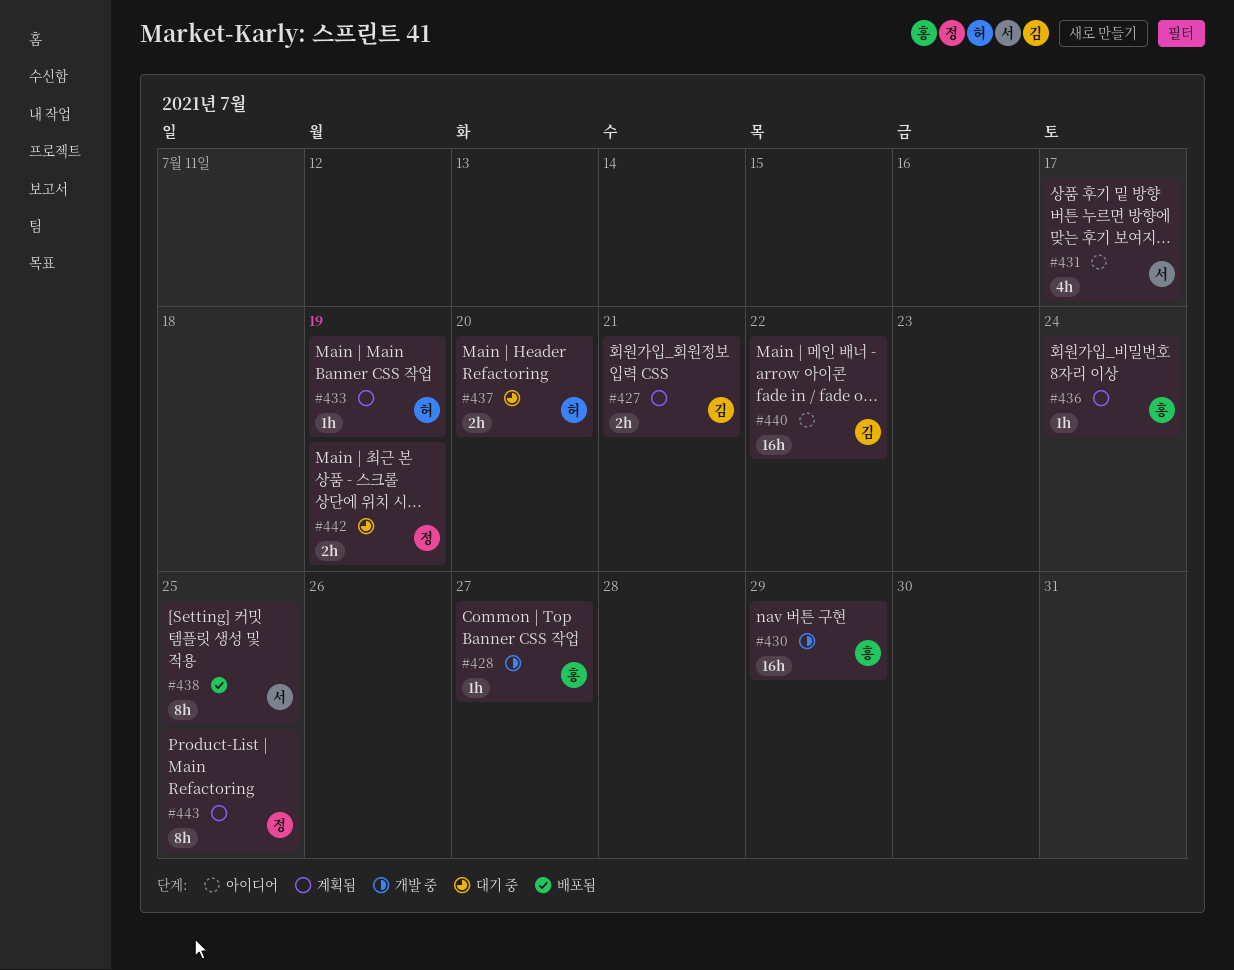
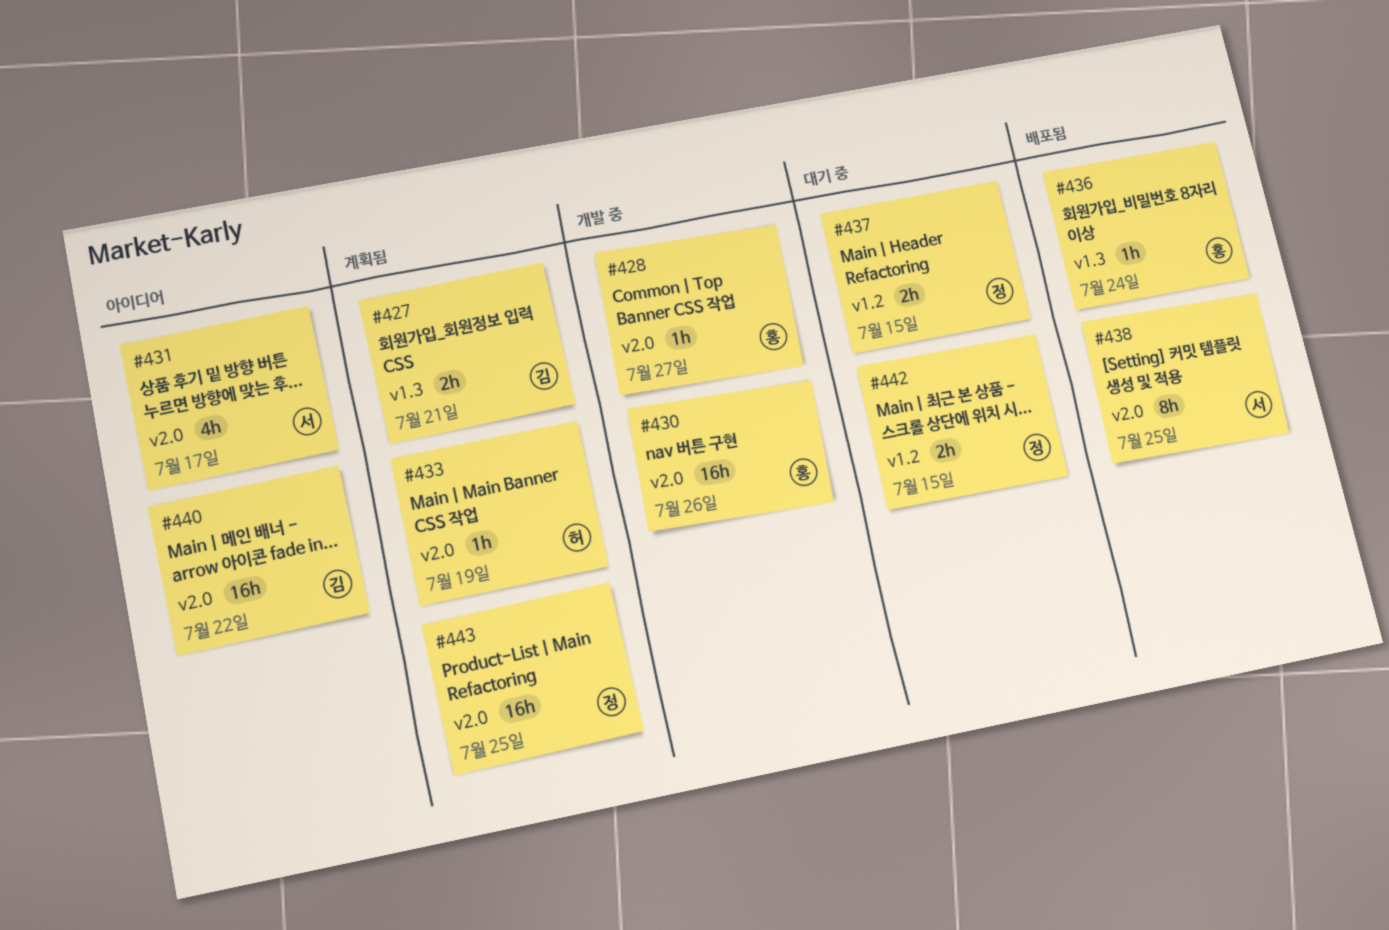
#430, due: Jul 29 -> Jul 26
#436, status: 계획됨 -> 배포됨
#437, owner: 허 -> 정
#437, due: Jul 20 -> Jul 15
#442, due: Jul 19 -> Jul 15
#443, estimate: 8h -> 16h

